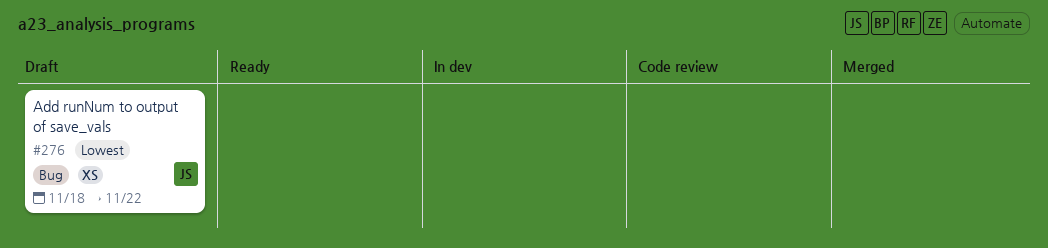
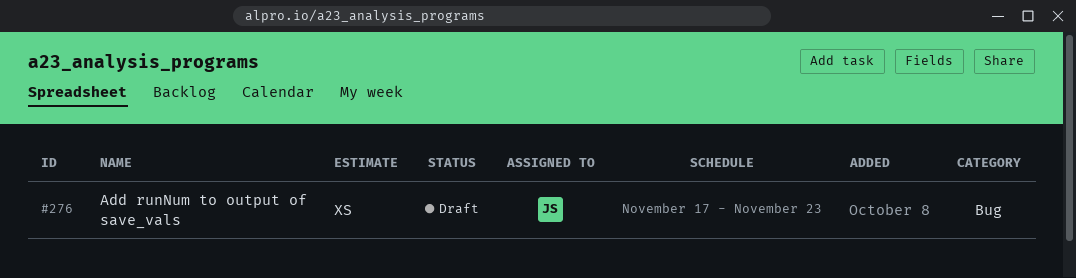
#276, start: Nov 18 -> Nov 17
#276, due: Nov 22 -> Nov 23

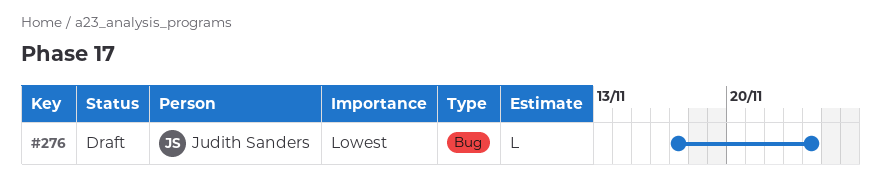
#276, estimate: XS -> L
#276, due: Nov 23 -> Nov 24

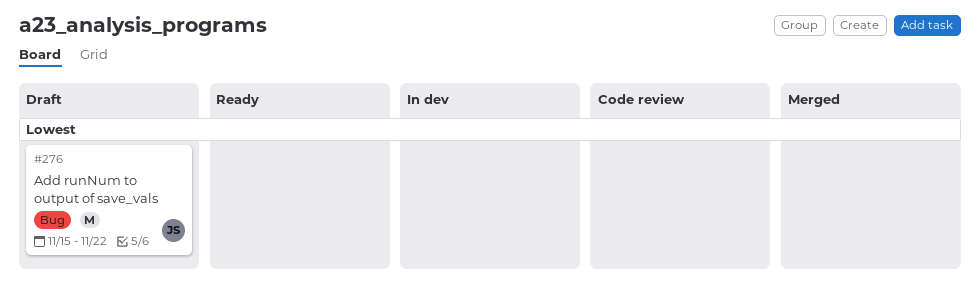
#276, estimate: L -> M
#276, start: Nov 17 -> Nov 15
#276, due: Nov 24 -> Nov 22

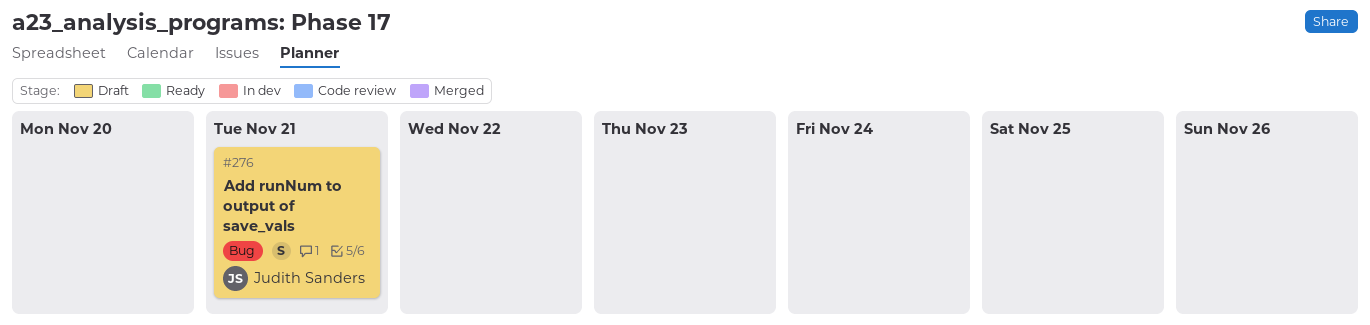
#276, estimate: M -> S
#276, due: Nov 22 -> Nov 21

